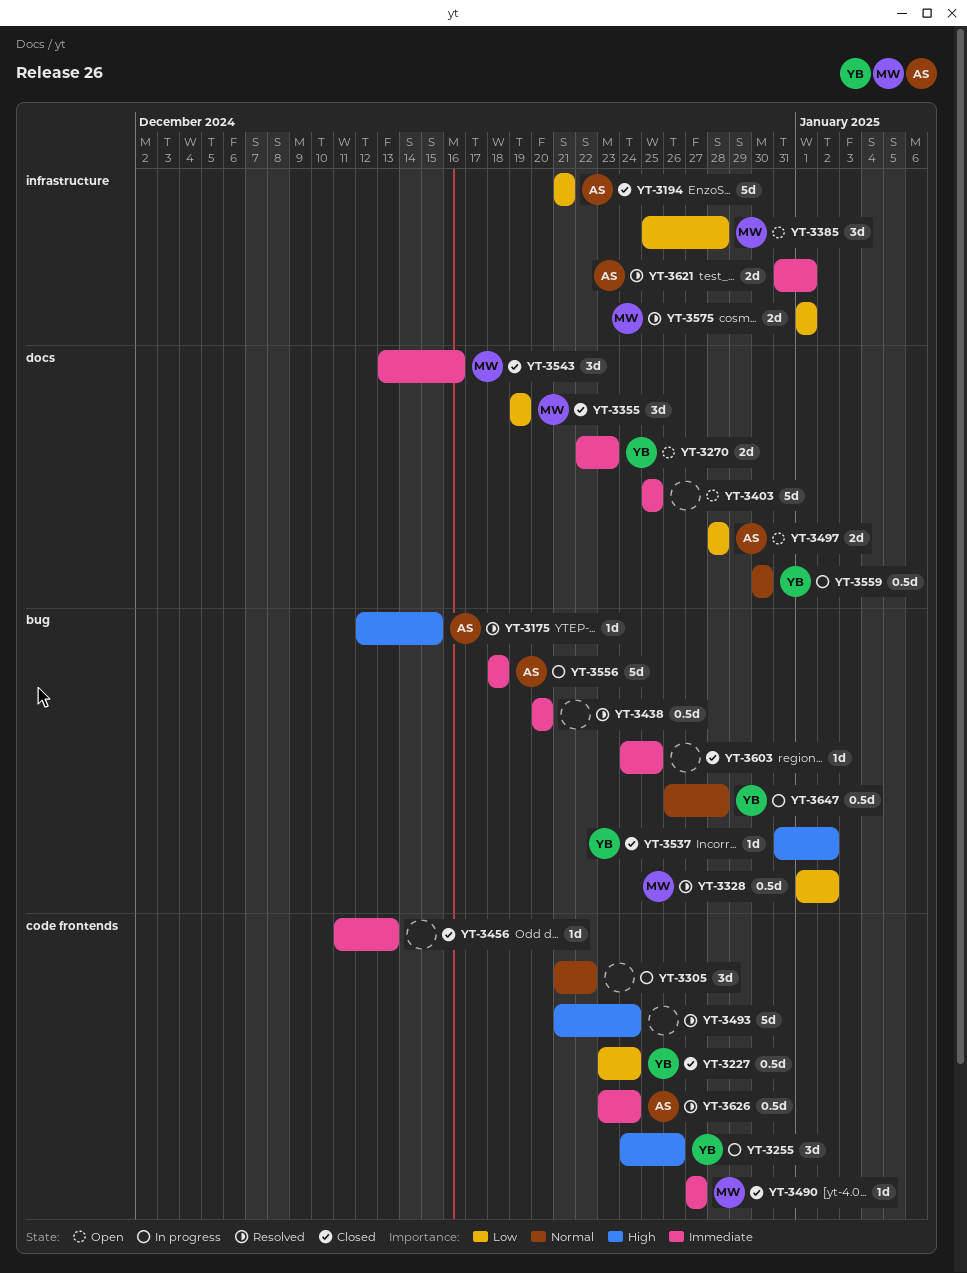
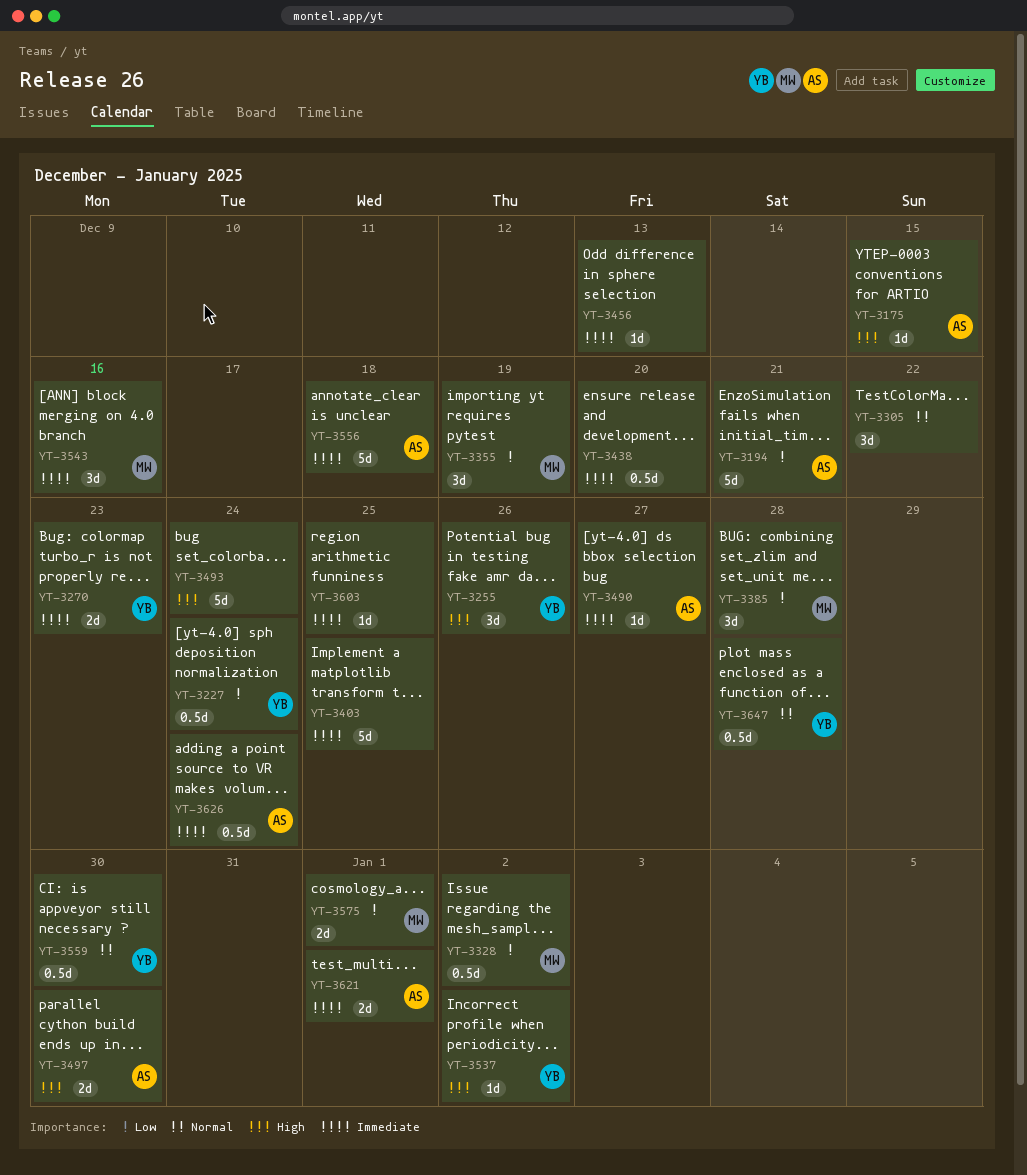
YT-3490, owner: MW -> AS
YT-3497, priority: Low -> High
YT-3497, due: Dec 28 -> Dec 30

